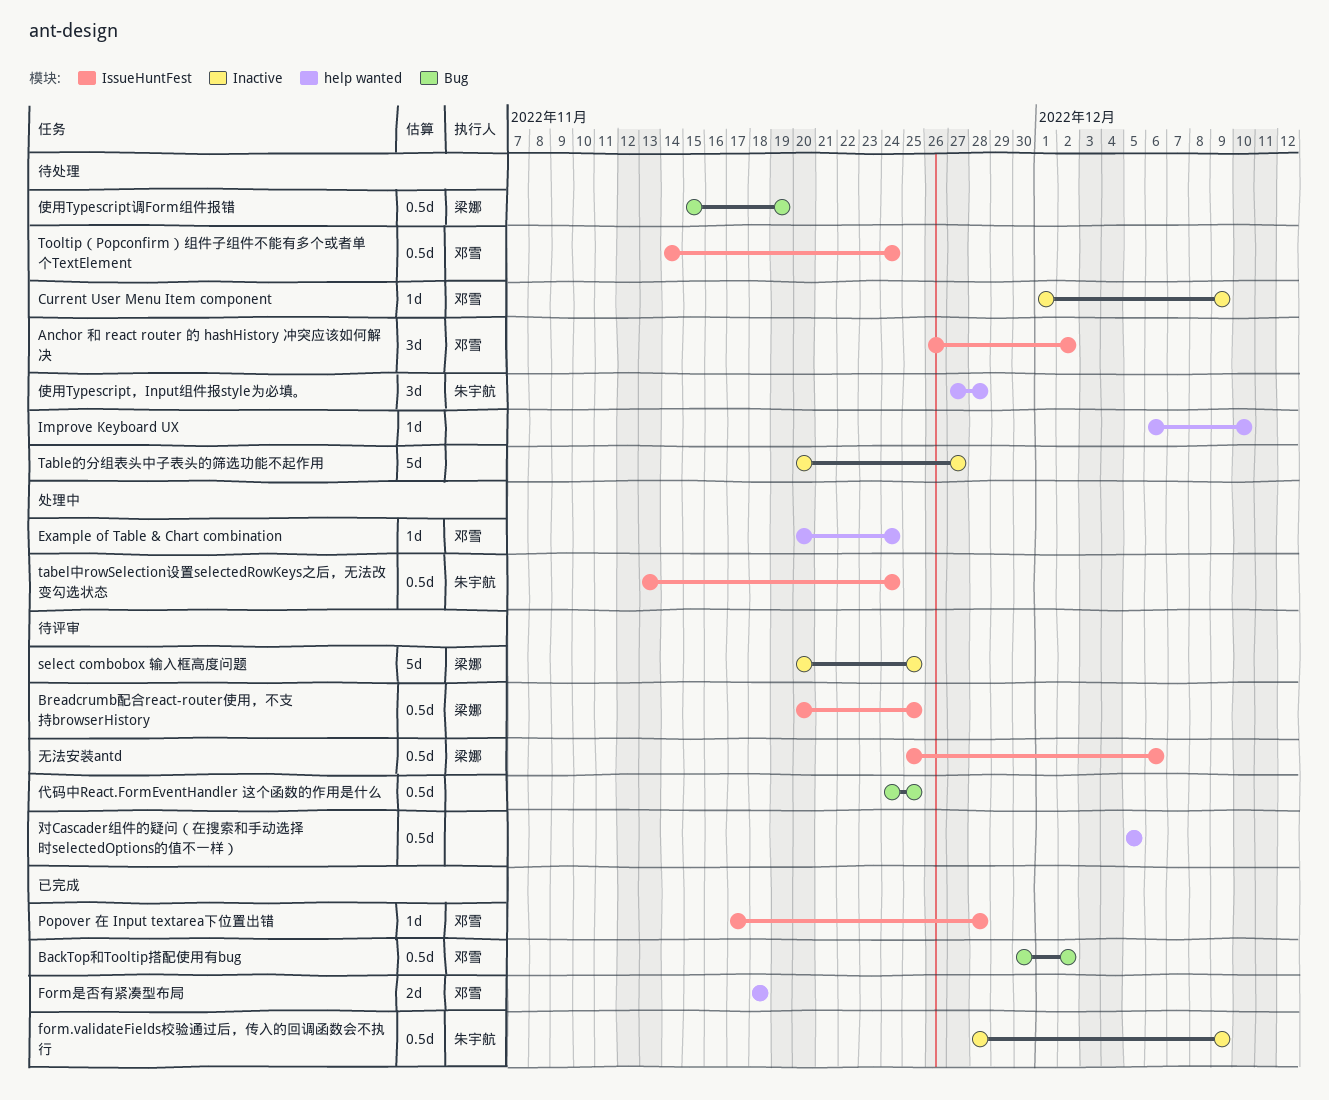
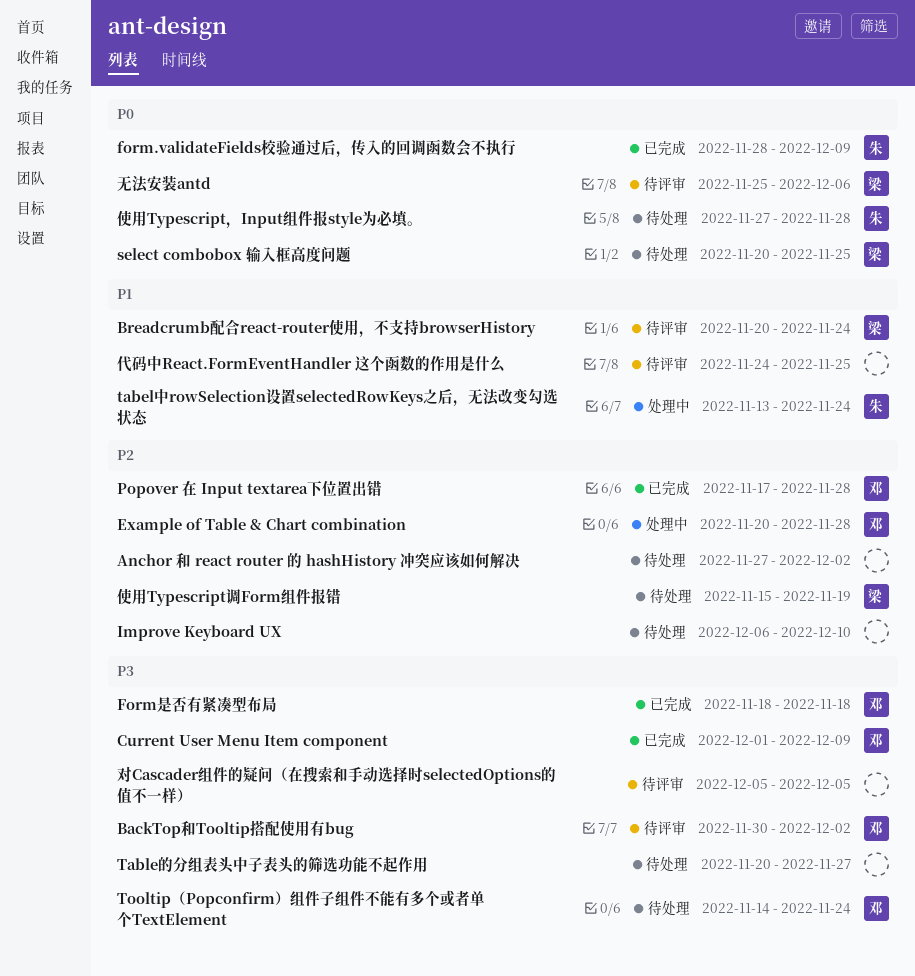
Anchor 和 react router 的 hashHistory 冲突应该如何解决, owner: 邓雪 -> none
Anchor 和 react router 的 hashHistory 冲突应该如何解决, start: Nov 26 -> Nov 27
BackTop和Tooltip搭配使用有bug, status: 已完成 -> 待评审
Breadcrumb配合react-router使用，不支持browserHistory, due: Nov 25 -> Nov 24
Current User Menu Item component, status: 待处理 -> 已完成
Example of Table & Chart combination, due: Nov 24 -> Nov 28
select combobox 输入框高度问题, status: 待评审 -> 待处理

